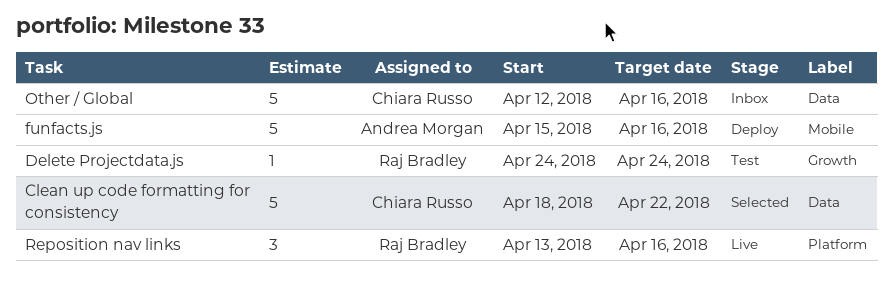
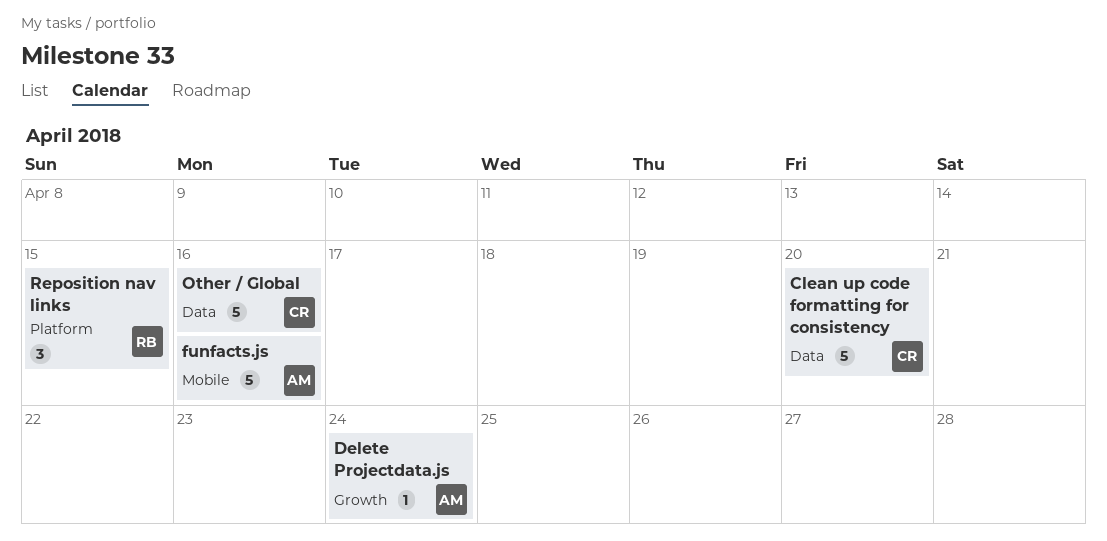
Clean up code formatting for consistency, due: Apr 22 -> Apr 20
Delete Projectdata.js, owner: Raj Bradley -> Andrea Morgan
Reposition nav links, due: Apr 16 -> Apr 15

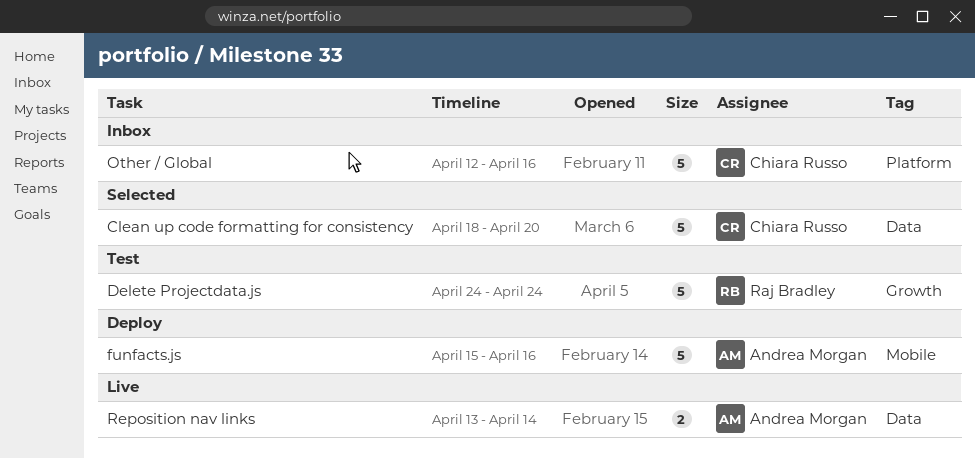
Delete Projectdata.js, owner: Andrea Morgan -> Raj Bradley
Delete Projectdata.js, estimate: 1 -> 5
Other / Global, label: Data -> Platform
Reposition nav links, owner: Raj Bradley -> Andrea Morgan
Reposition nav links, label: Platform -> Data
Reposition nav links, estimate: 3 -> 2
Reposition nav links, due: Apr 15 -> Apr 14

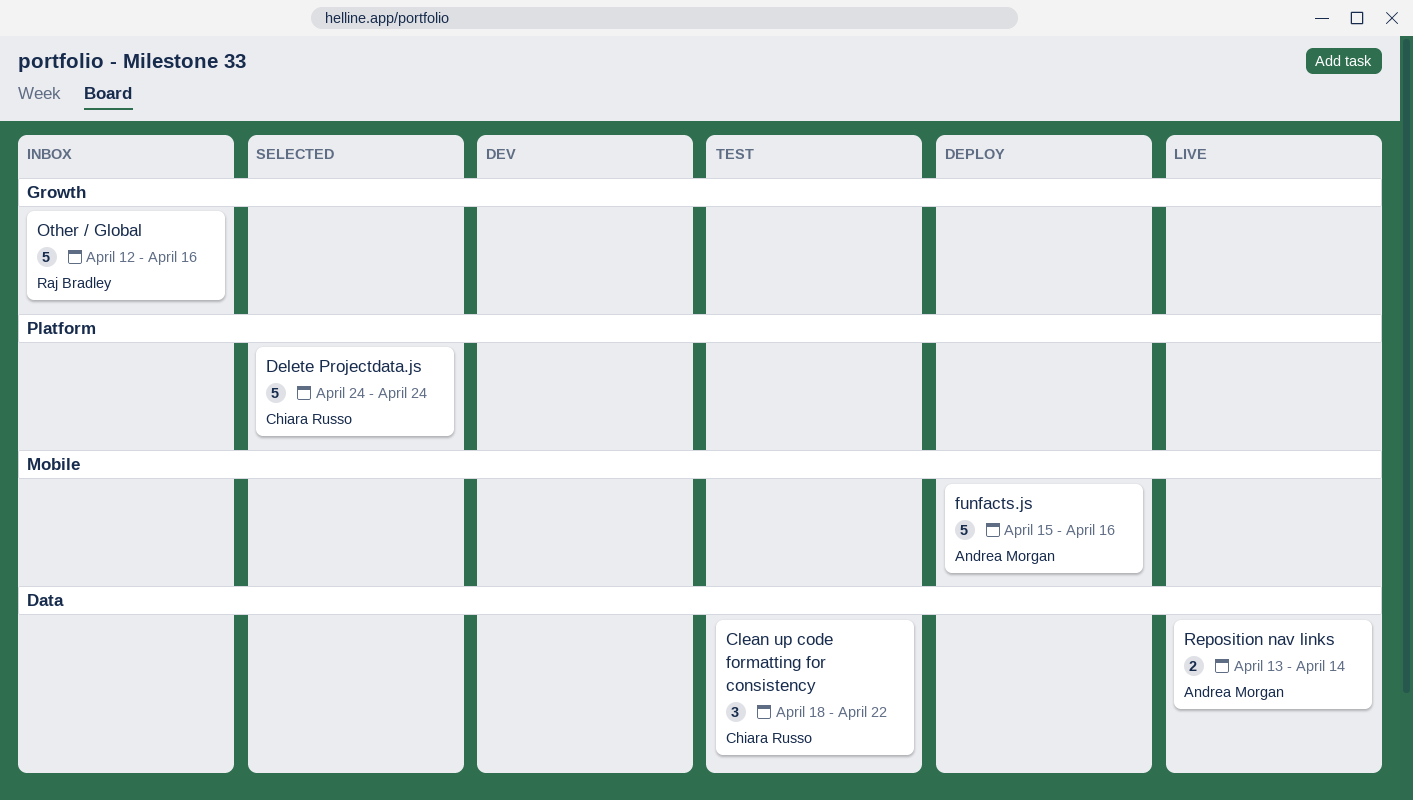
Clean up code formatting for consistency, status: Selected -> Test
Clean up code formatting for consistency, estimate: 5 -> 3
Clean up code formatting for consistency, due: Apr 20 -> Apr 22
Delete Projectdata.js, status: Test -> Selected
Delete Projectdata.js, owner: Raj Bradley -> Chiara Russo
Delete Projectdata.js, label: Growth -> Platform
Other / Global, owner: Chiara Russo -> Raj Bradley
Other / Global, label: Platform -> Growth

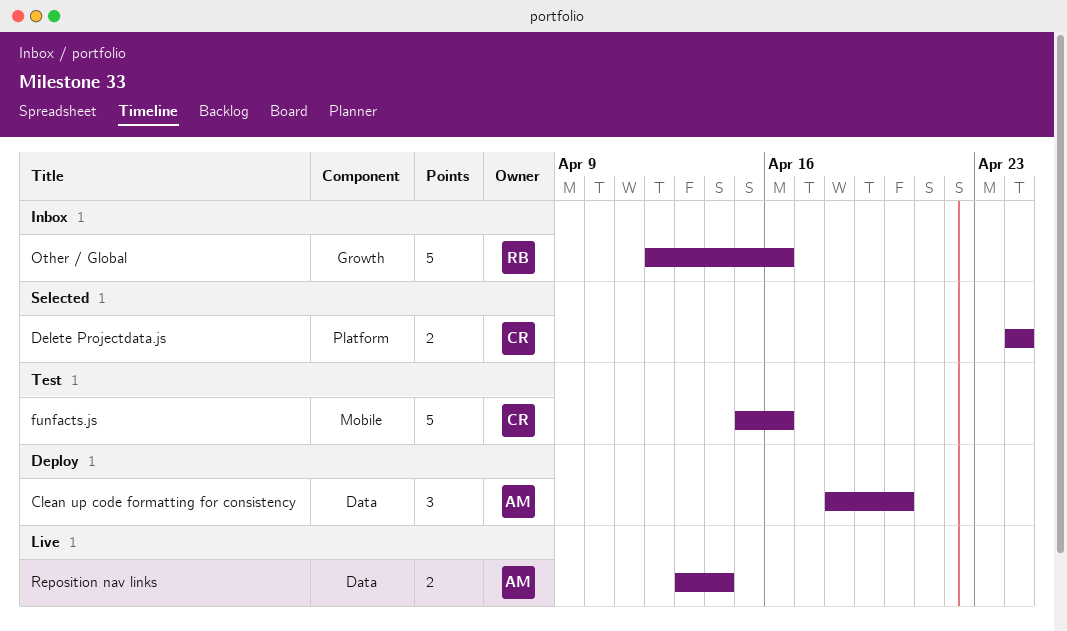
Clean up code formatting for consistency, status: Test -> Deploy
Clean up code formatting for consistency, owner: Chiara Russo -> Andrea Morgan
Clean up code formatting for consistency, due: Apr 22 -> Apr 20
Delete Projectdata.js, estimate: 5 -> 2
funfacts.js, status: Deploy -> Test
funfacts.js, owner: Andrea Morgan -> Chiara Russo

